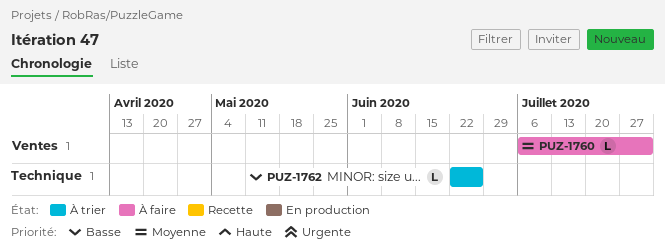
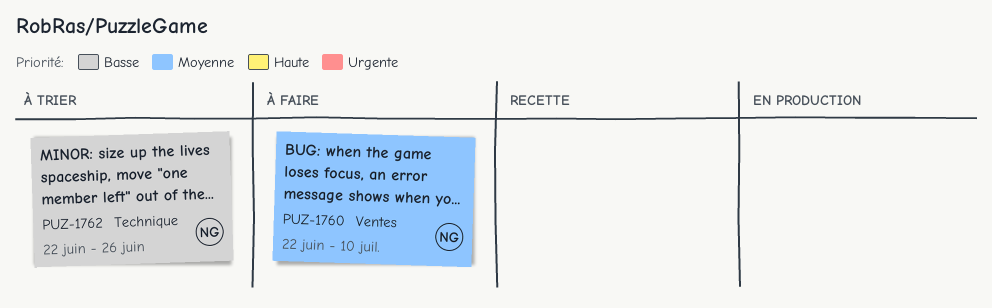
PUZ-1760, start: Jul 6 -> Jun 22
PUZ-1760, due: Jul 31 -> Jul 10

